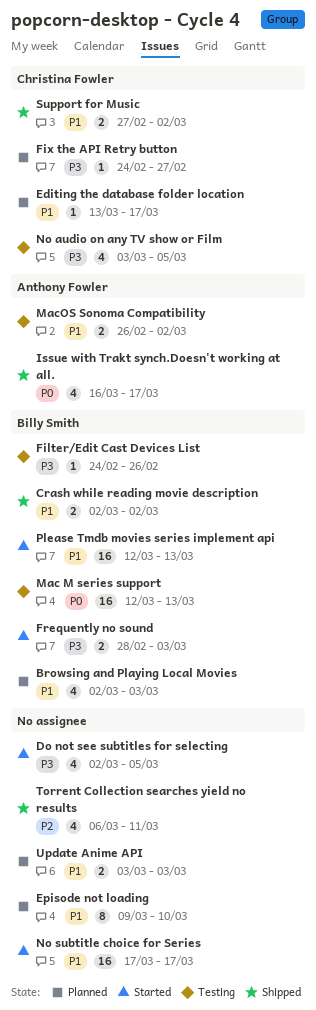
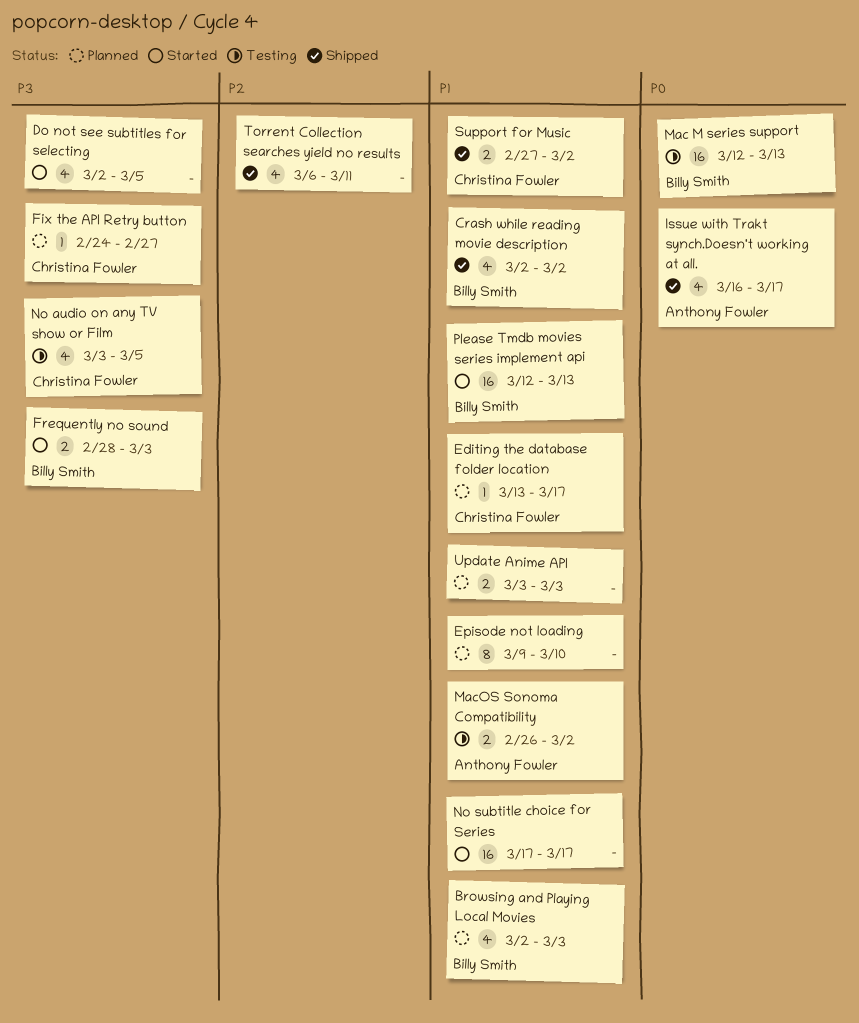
Crash while reading movie description, estimate: 2 -> 4
Filter/Edit Cast Devices List: present -> none

